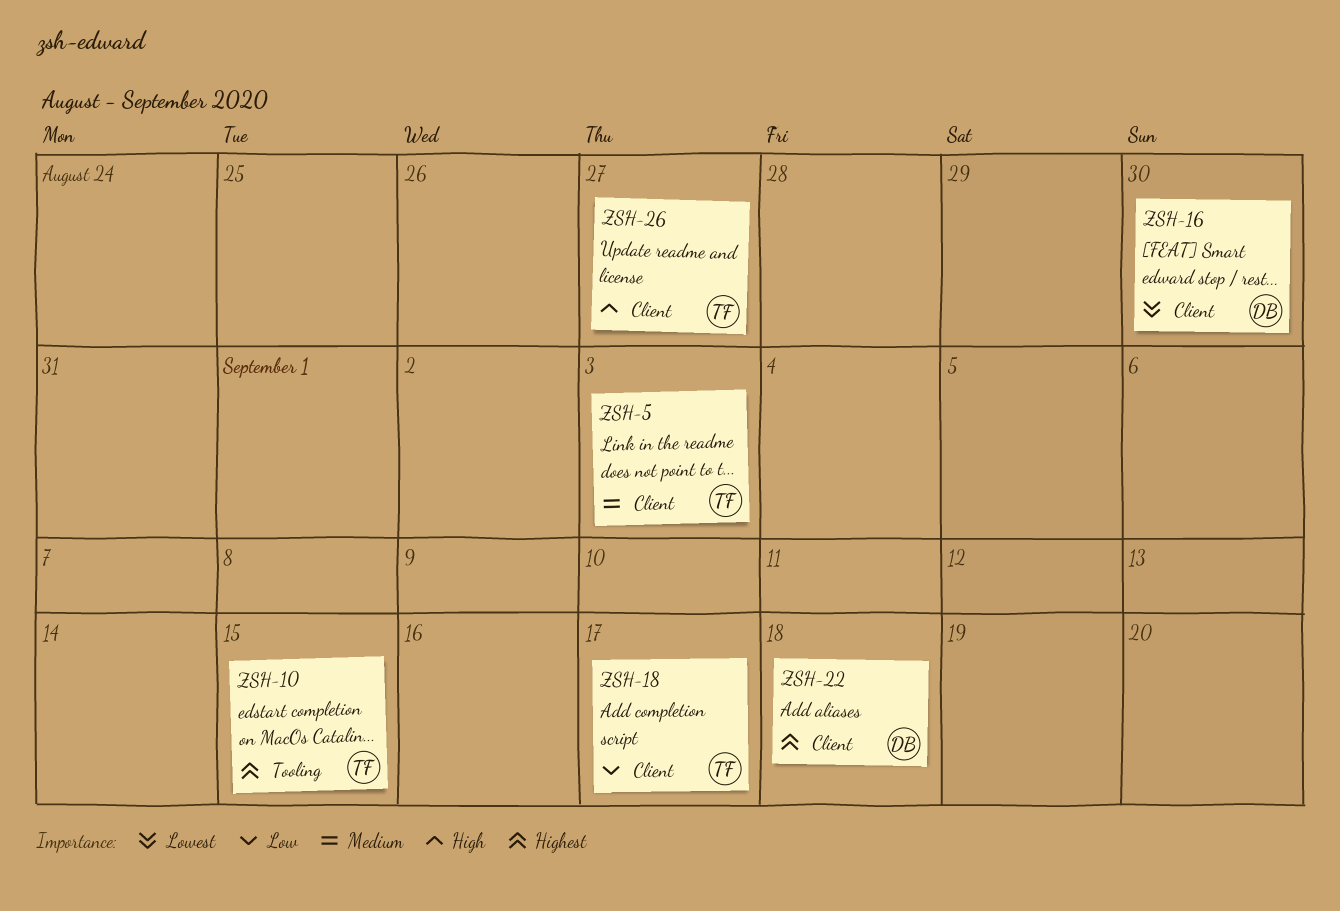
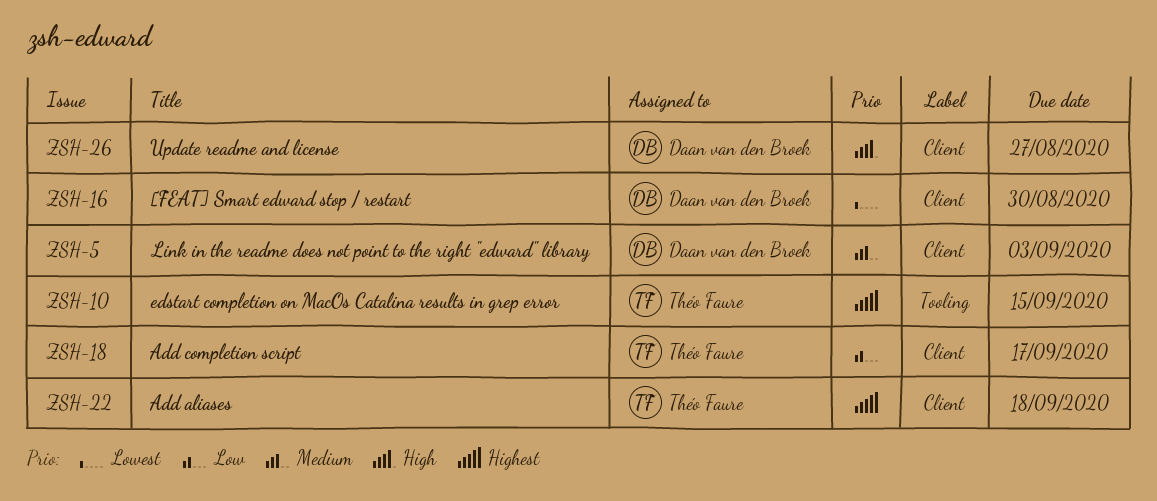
ZSH-5, owner: Théo Faure -> Daan van den Broek
ZSH-22, owner: Daan van den Broek -> Théo Faure
ZSH-26, owner: Théo Faure -> Daan van den Broek

